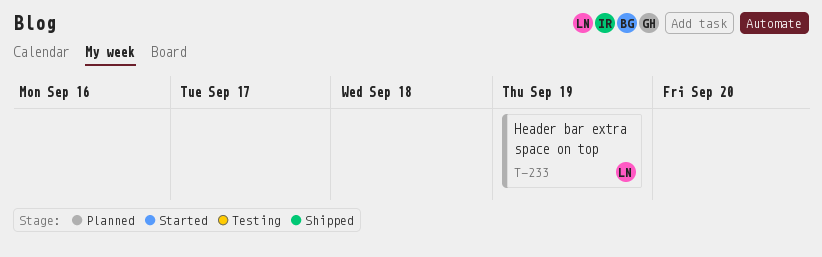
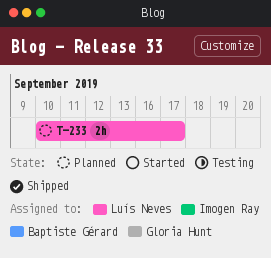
T-233, due: Sep 19 -> Sep 17

